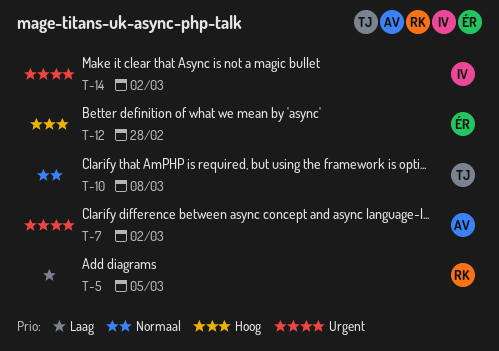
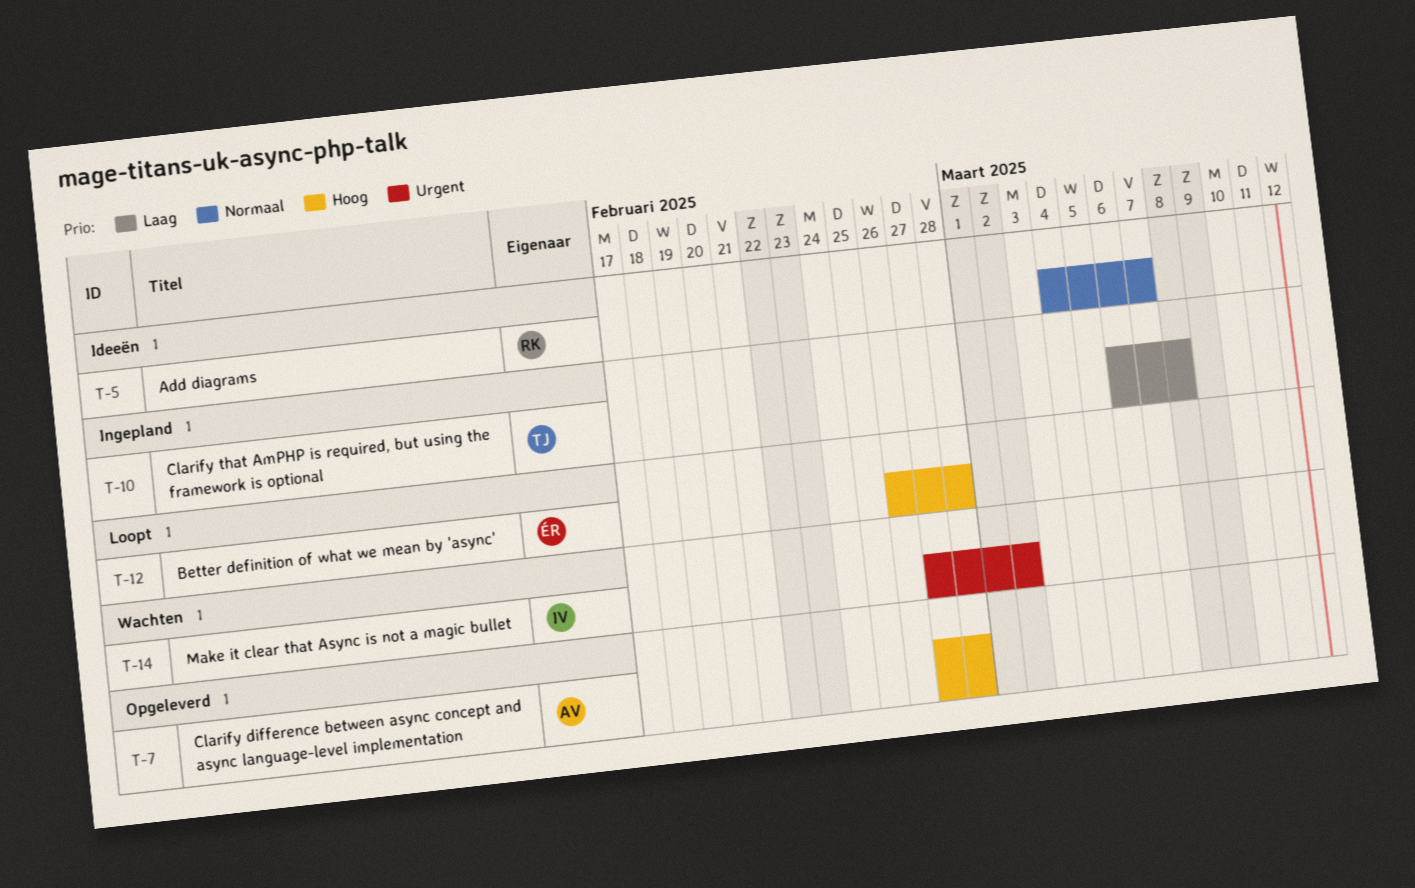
T-5, priority: Laag -> Normaal
T-5, due: Mar 5 -> Mar 7
T-7, priority: Urgent -> Hoog
T-7, due: Mar 2 -> Feb 28
T-10, priority: Normaal -> Laag

